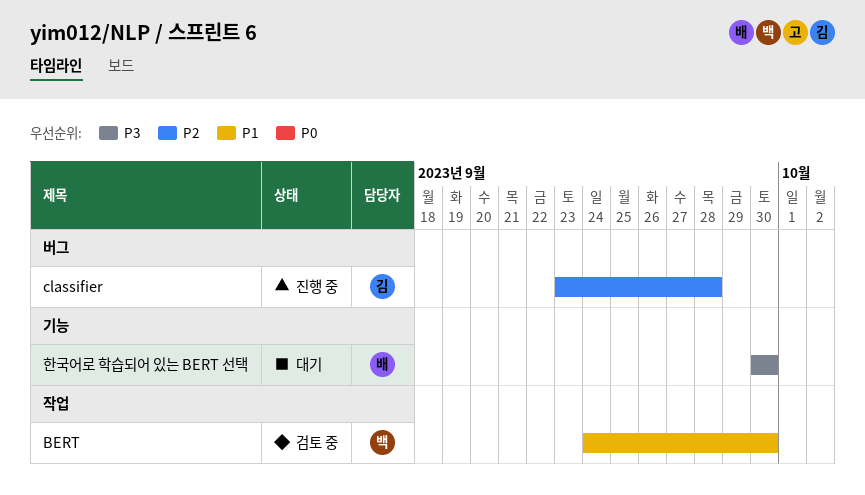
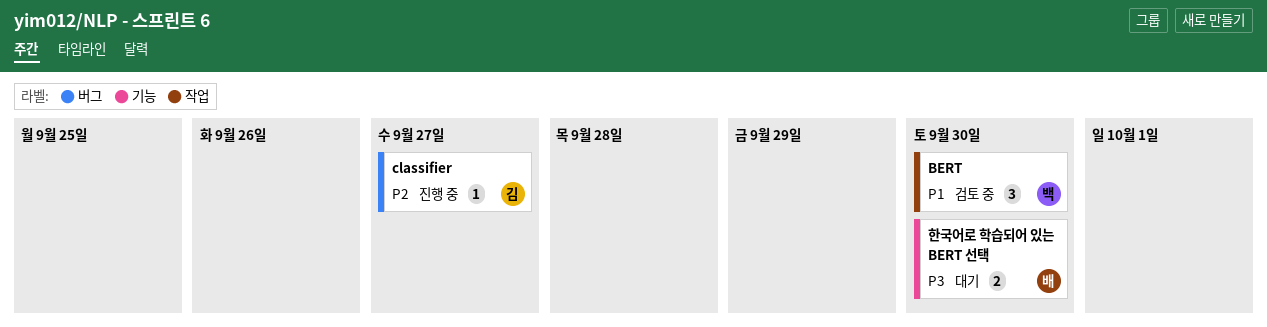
classifier, due: Sep 28 -> Sep 27

